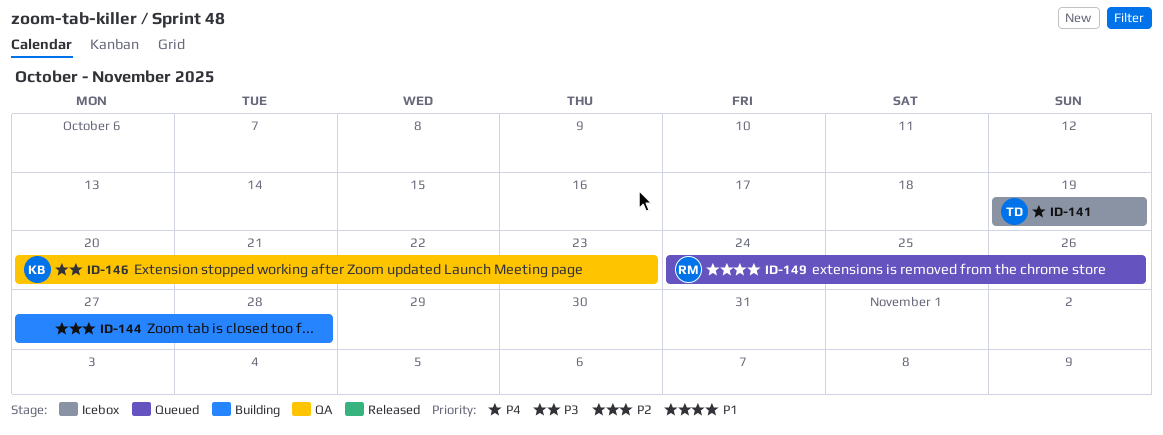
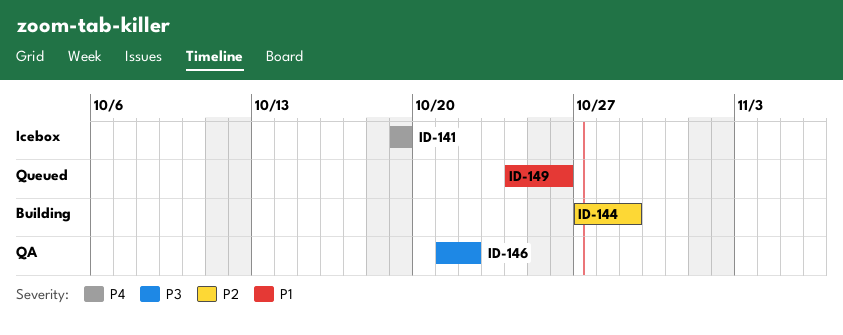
ID-144, due: Oct 28 -> Oct 29
ID-146, start: Oct 20 -> Oct 21
ID-146, due: Oct 23 -> Oct 22

